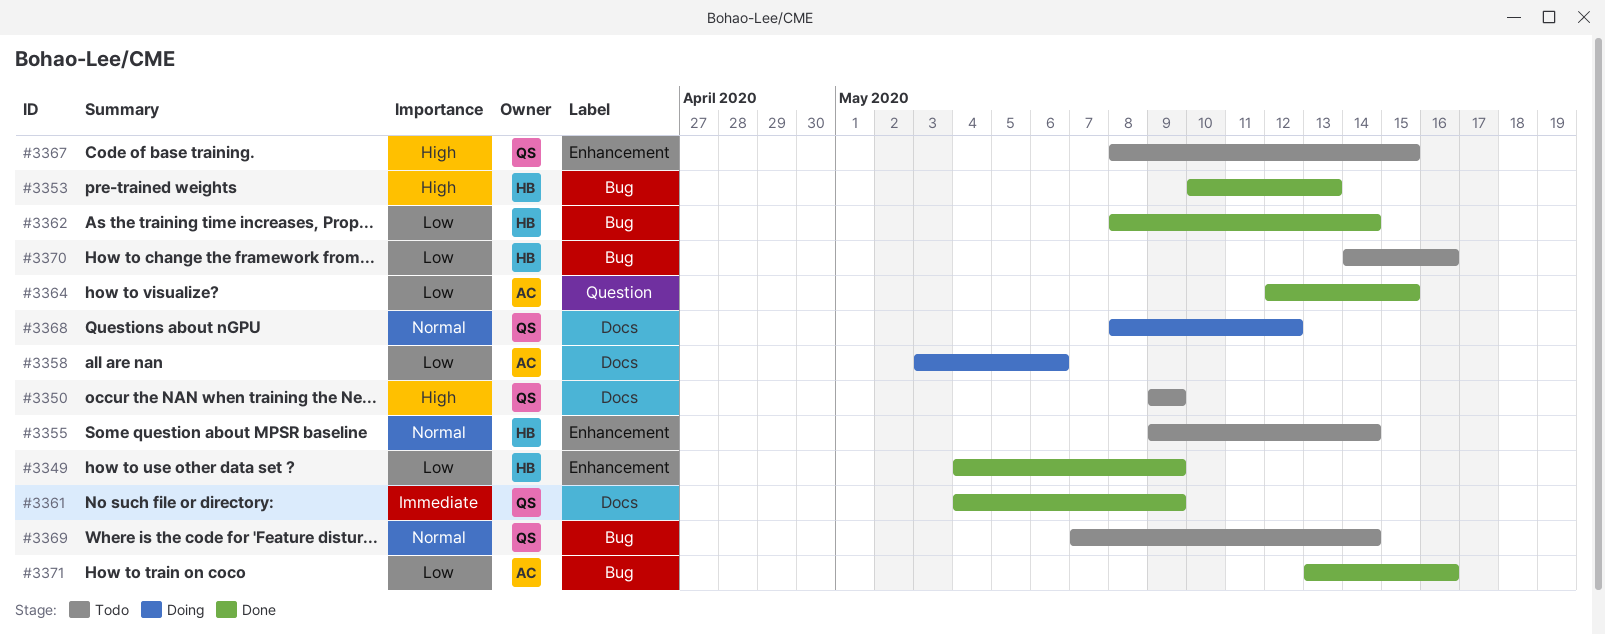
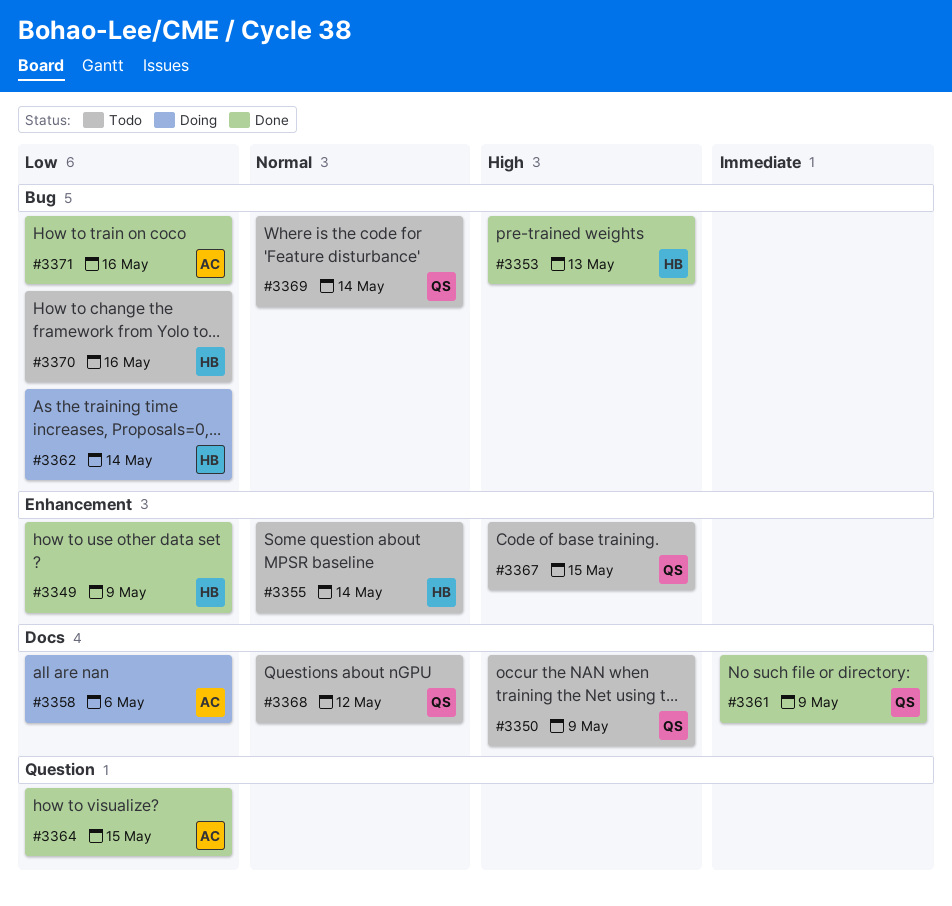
#3362, status: Done -> Doing
#3368, status: Doing -> Todo

